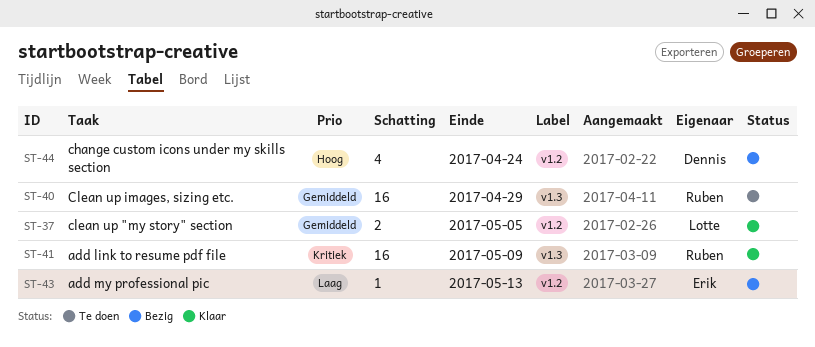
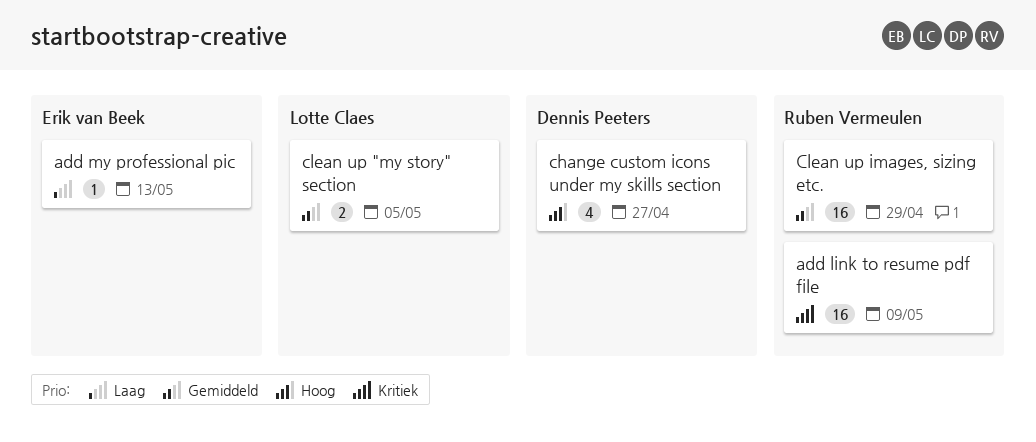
change custom icons under my skills section, due: Apr 24 -> Apr 27

